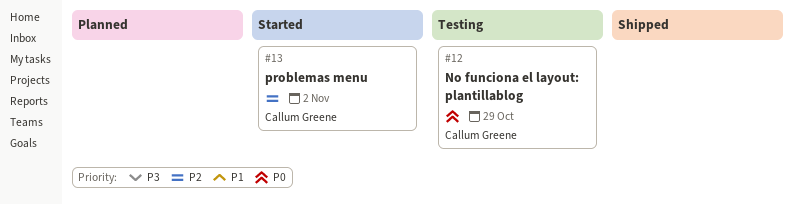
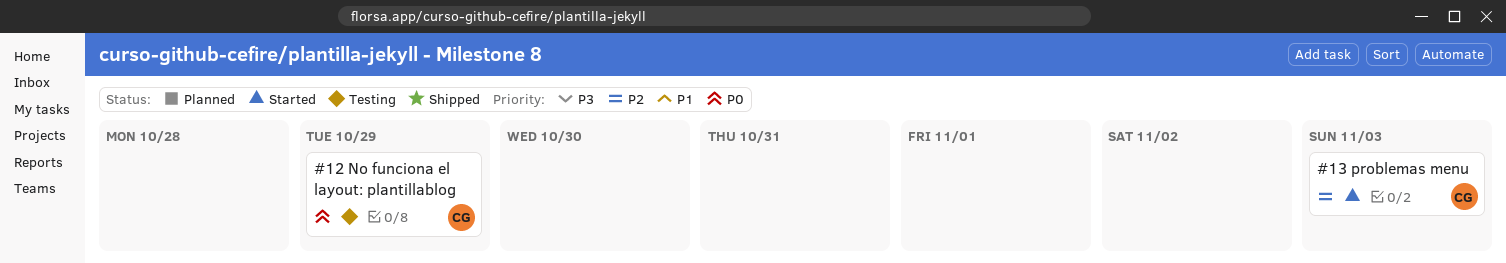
#13, due: Nov 2 -> Nov 3

